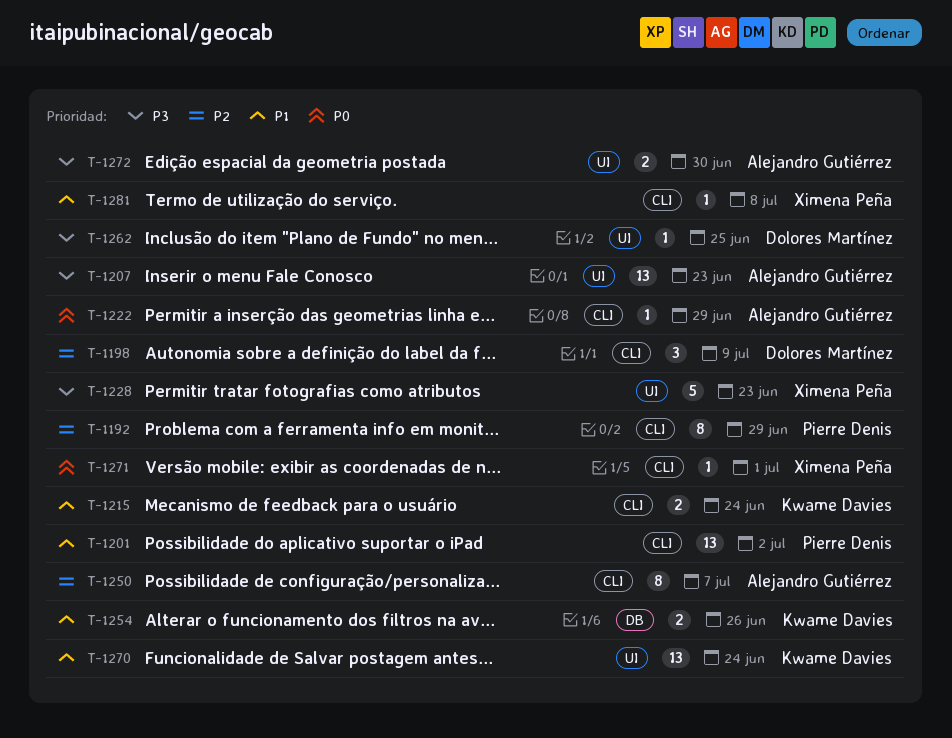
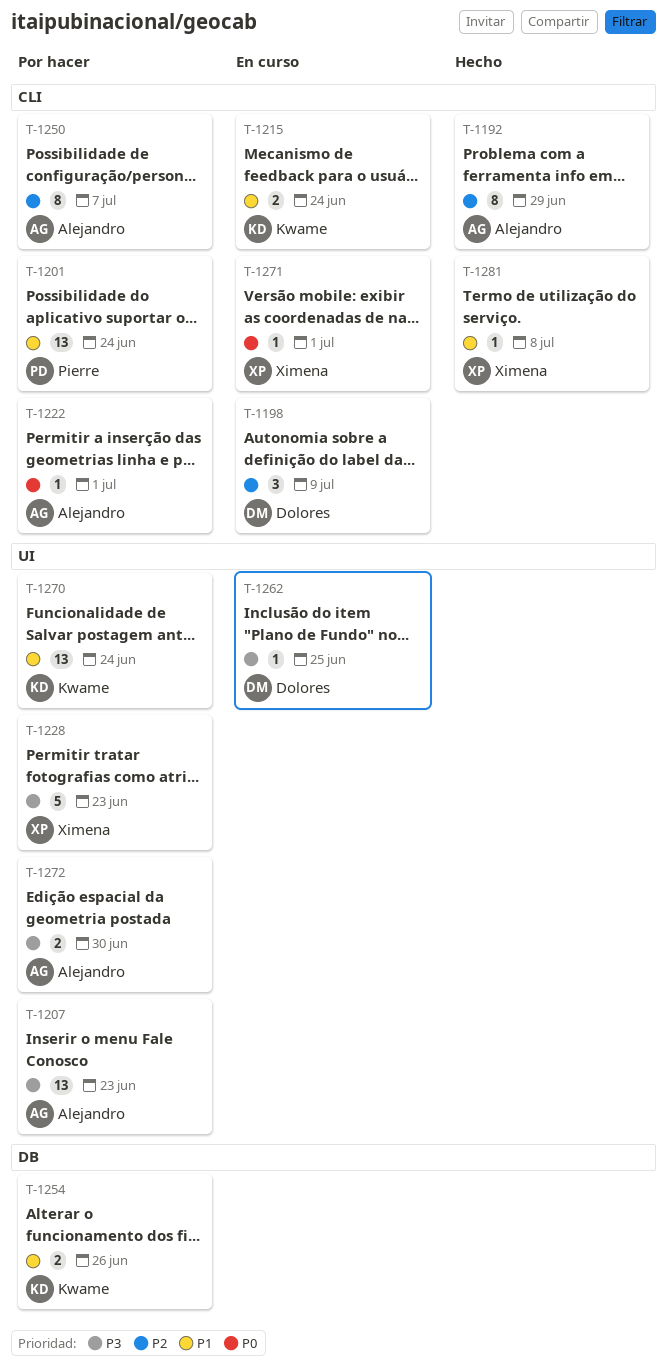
T-1192, owner: Pierre Denis -> Alejandro Gutiérrez
T-1201, due: Jul 2 -> Jun 24
T-1222, due: Jun 29 -> Jul 1

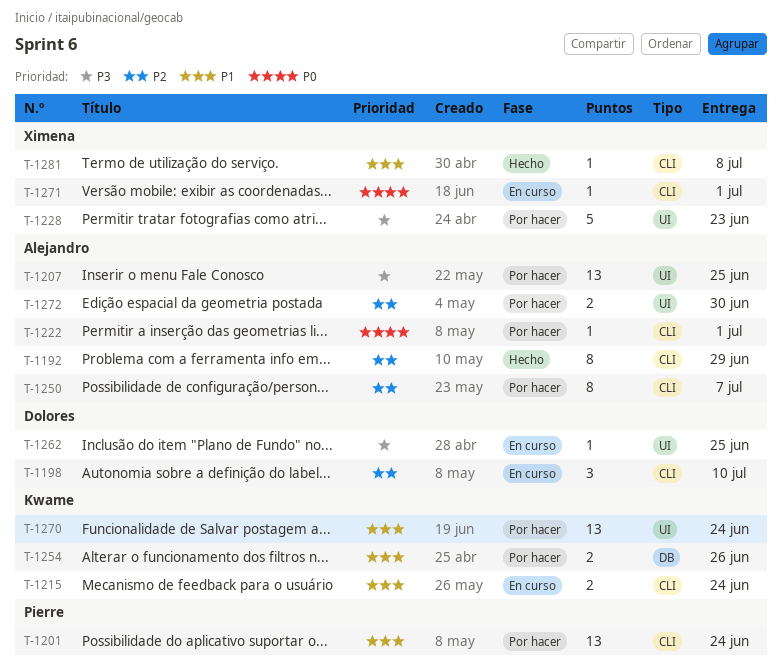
T-1198, due: Jul 9 -> Jul 10
T-1207, due: Jun 23 -> Jun 25
T-1272, priority: P3 -> P2

